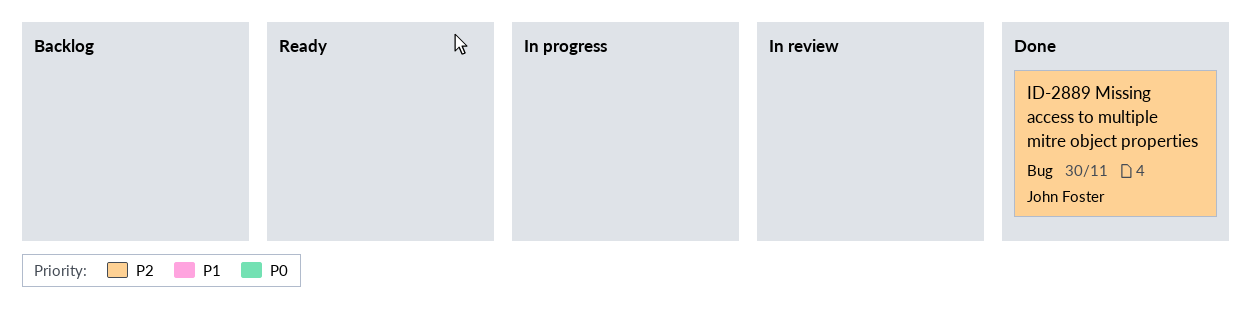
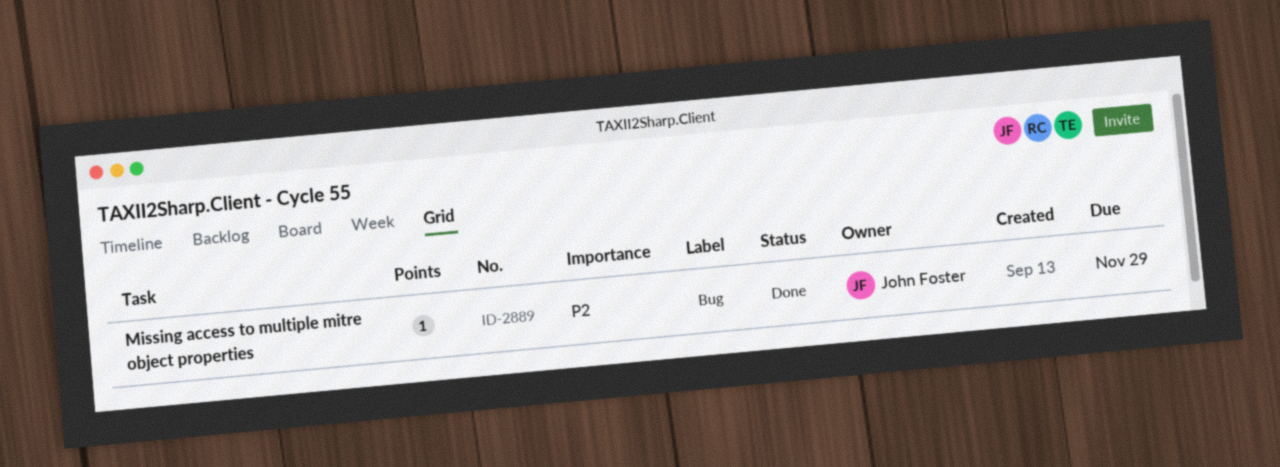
ID-2889, due: Nov 30 -> Nov 29

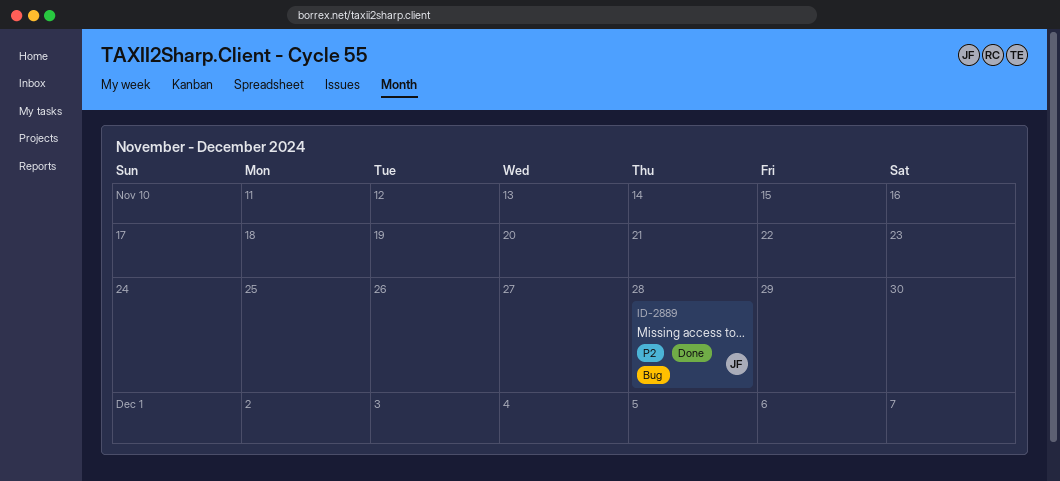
ID-2889, due: Nov 29 -> Nov 28

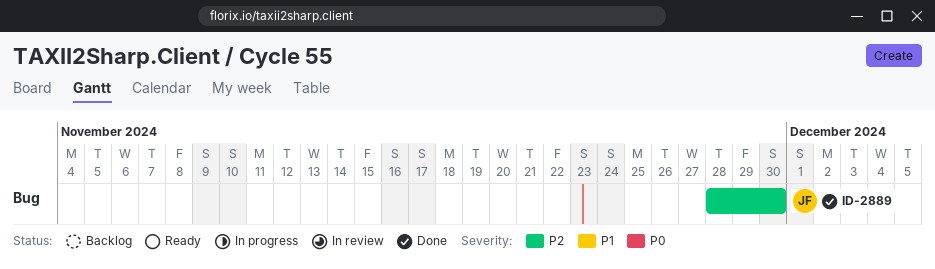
ID-2889, due: Nov 28 -> Nov 30

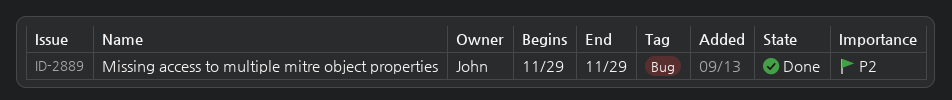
ID-2889, start: Nov 28 -> Nov 29
ID-2889, due: Nov 30 -> Nov 29

